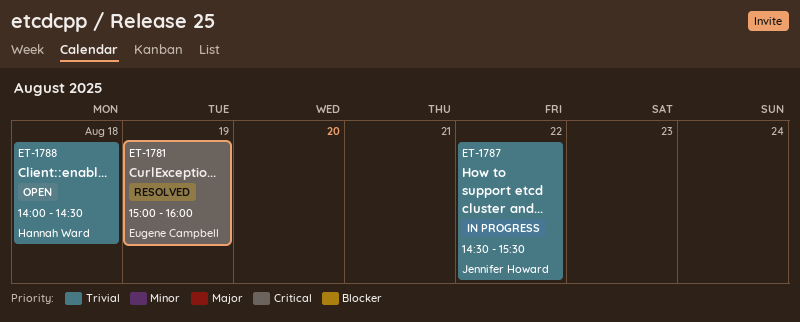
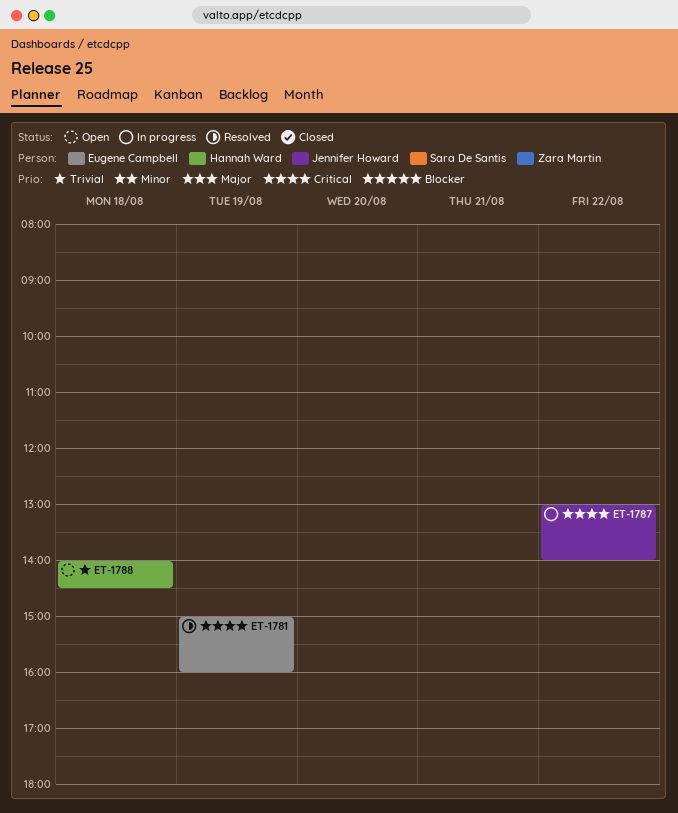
ET-1787, priority: Trivial -> Critical
ET-1787, begins: 14:30 -> 13:00
ET-1787, ends: 15:30 -> 14:00

